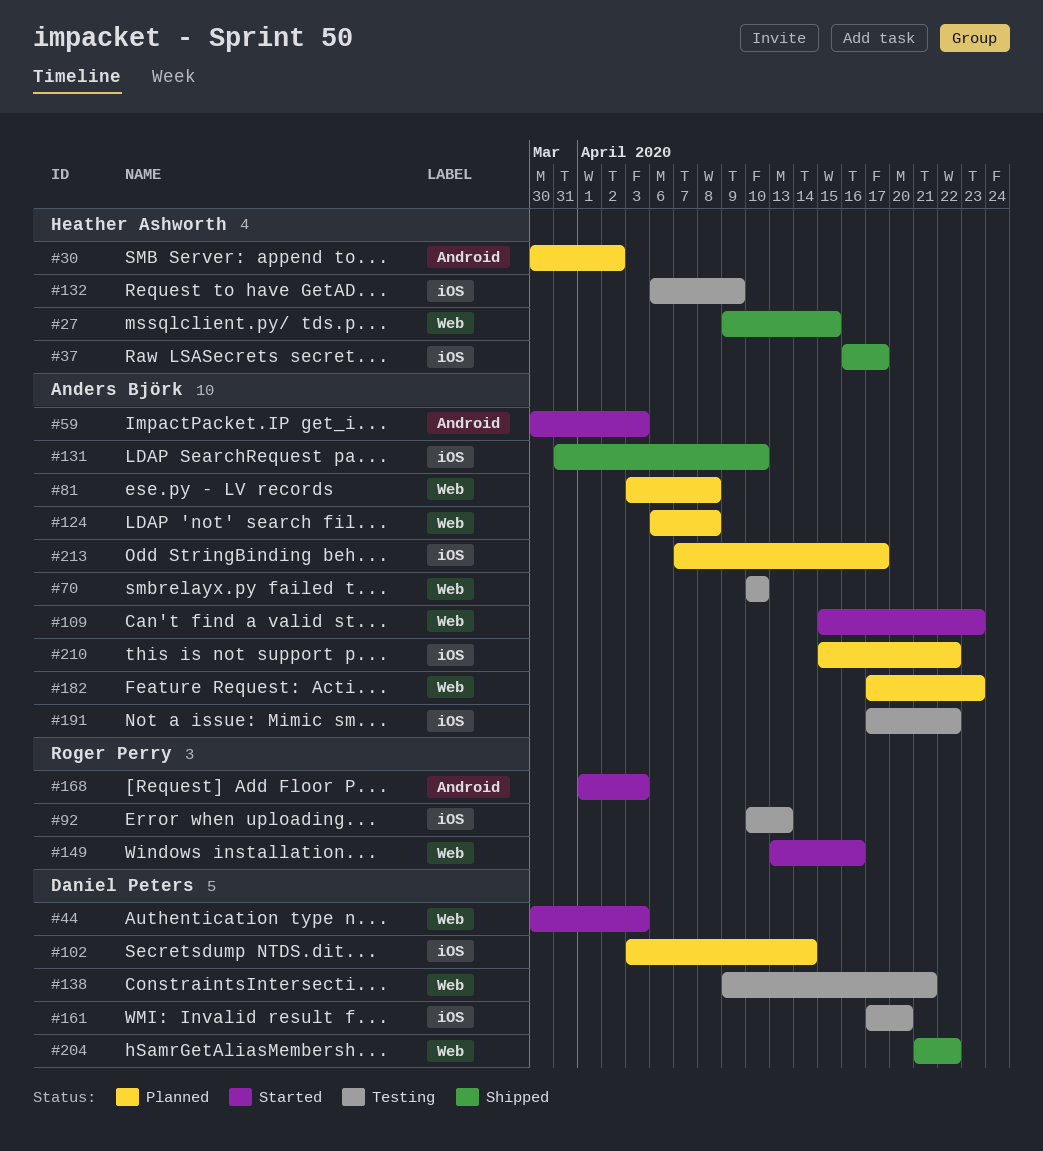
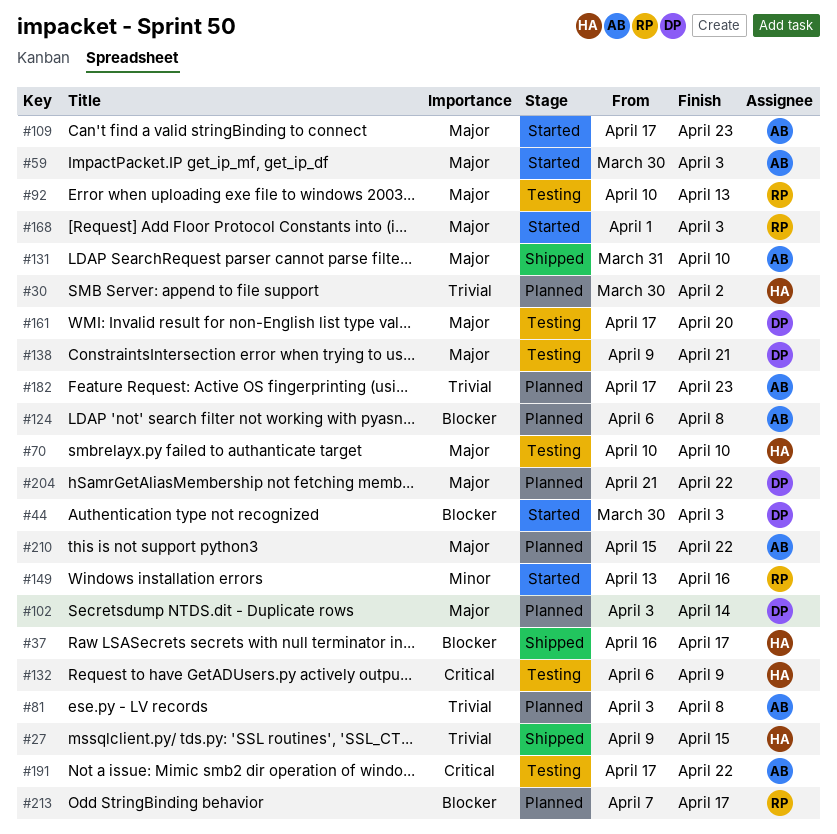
#70, owner: Anders Björk -> Heather Ashworth
#109, start: Apr 15 -> Apr 17
#204, status: Shipped -> Planned
#213, owner: Anders Björk -> Roger Perry

